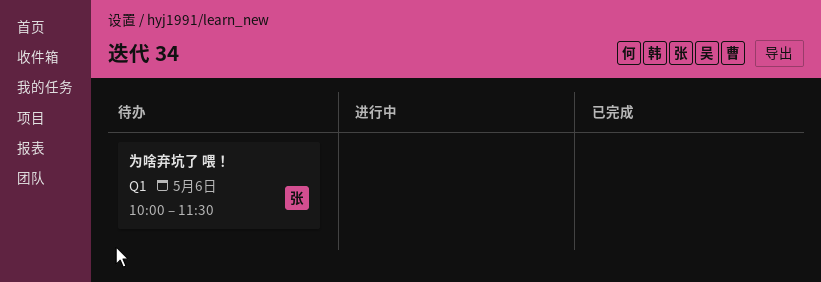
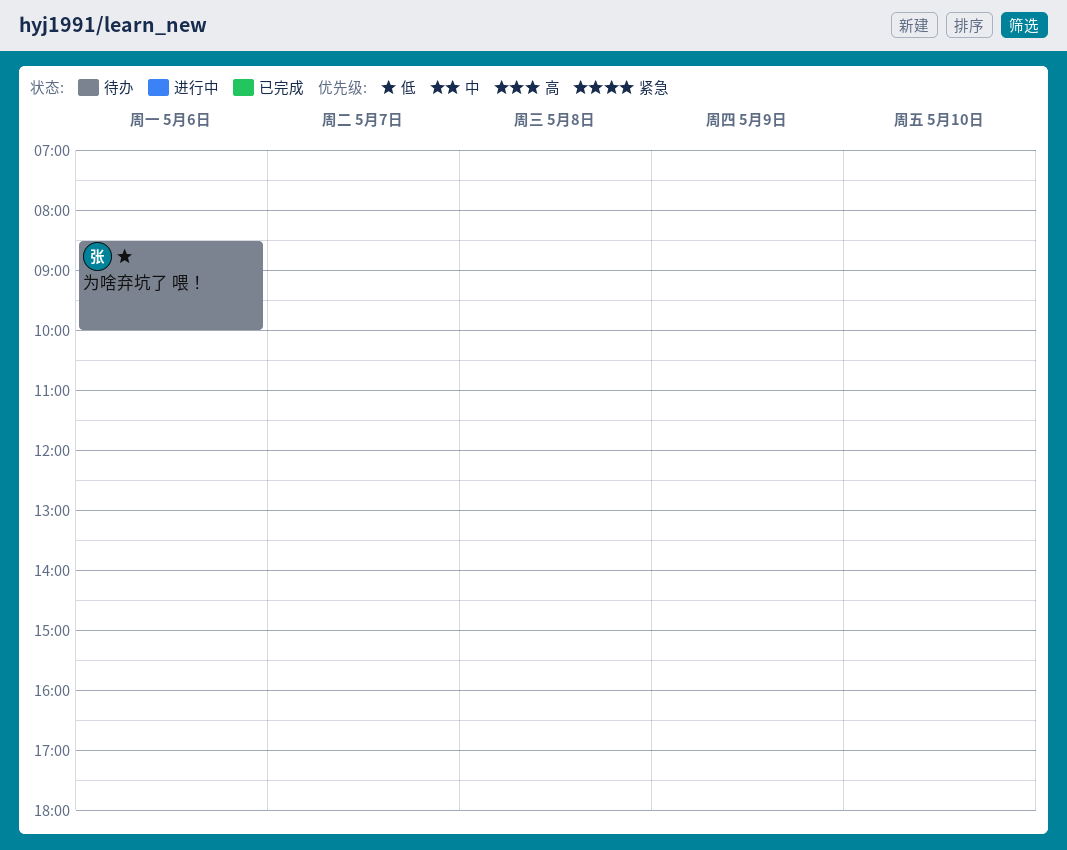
为啥弃坑了 喂！, begins: 10:00 -> 08:30
为啥弃坑了 喂！, ends: 11:30 -> 10:00

